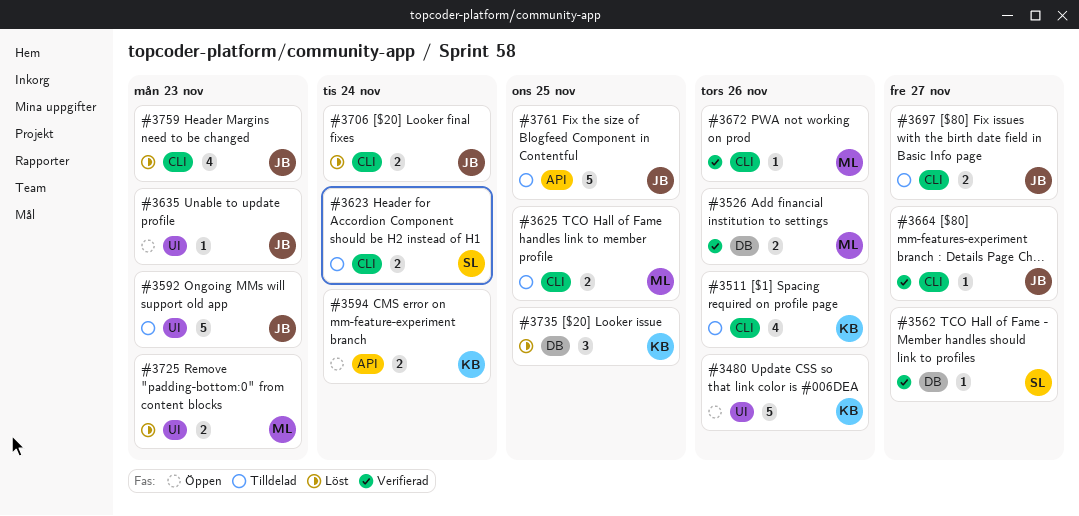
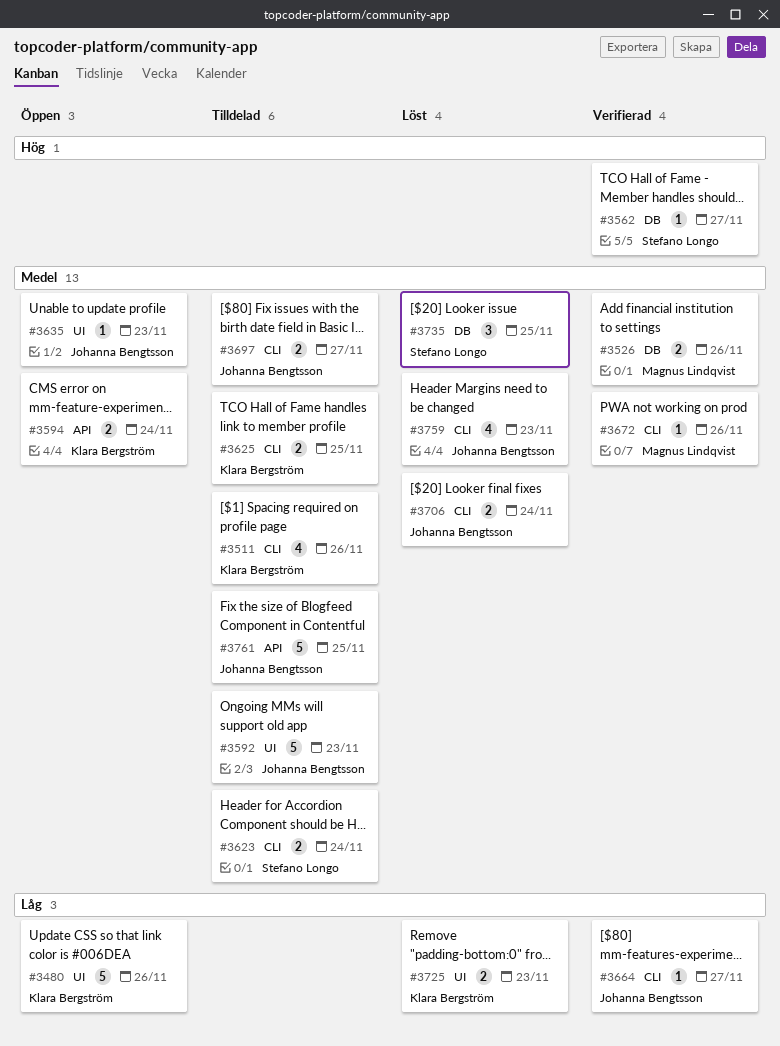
#3625, owner: Magnus Lindqvist -> Klara Bergström
#3725, owner: Magnus Lindqvist -> Klara Bergström
#3735, owner: Klara Bergström -> Stefano Longo

